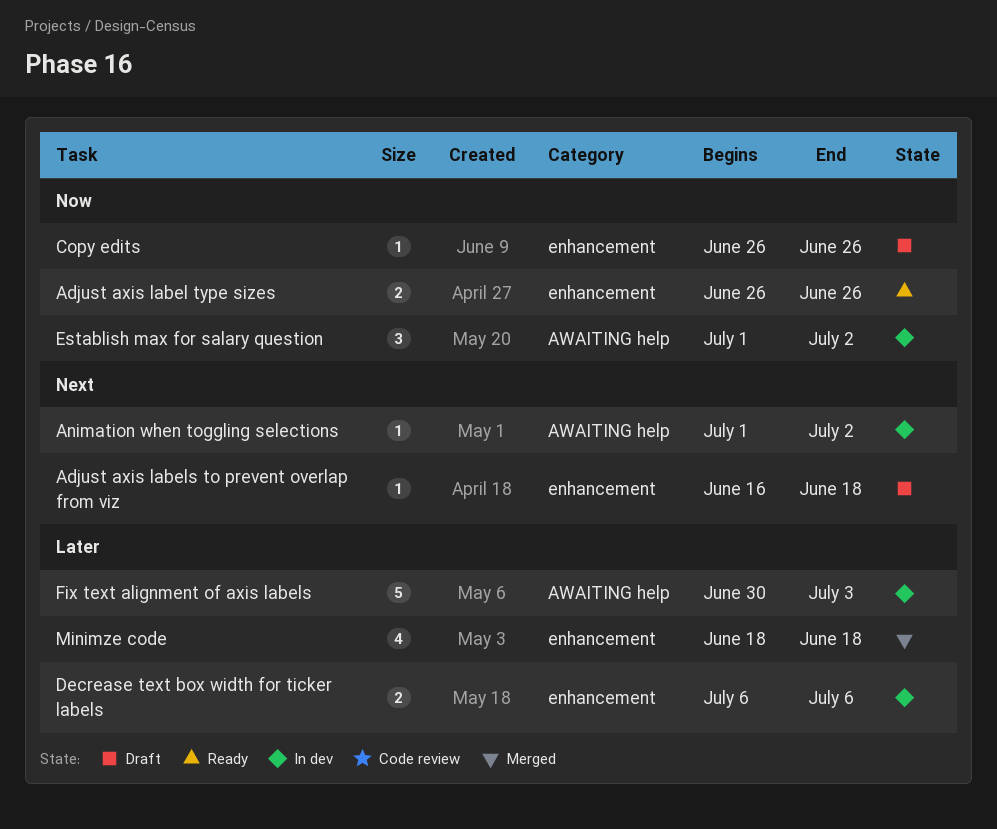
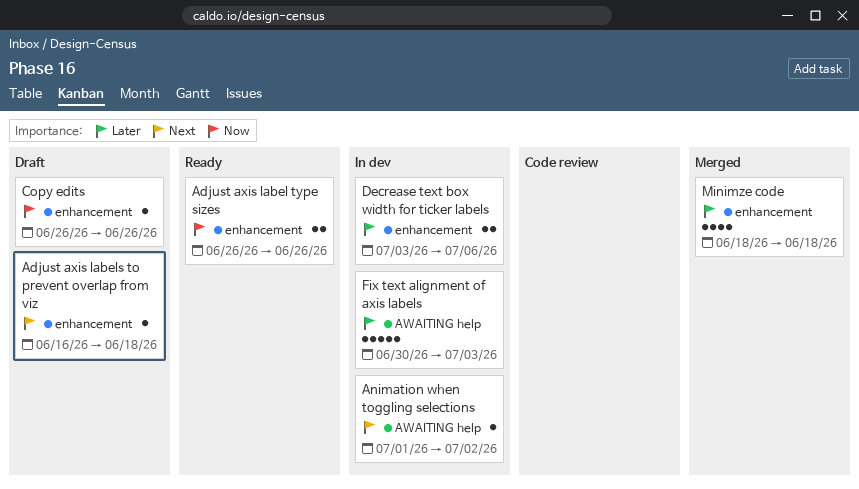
Decrease text box width for ticker labels, start: Jul 6 -> Jul 3
Establish max for salary question: present -> none

